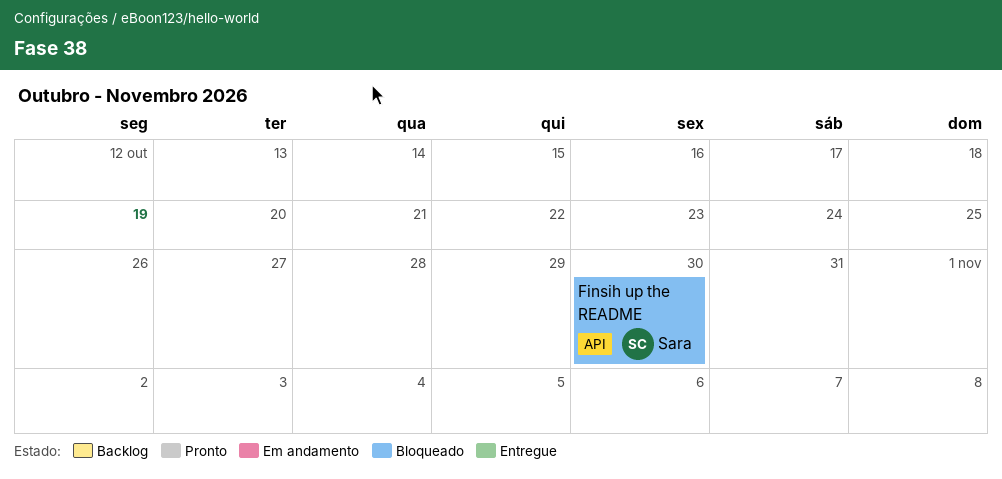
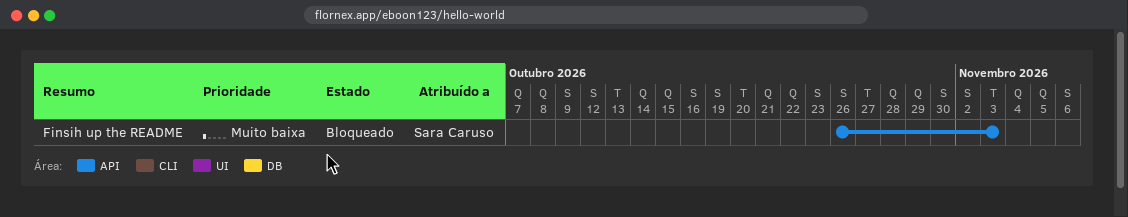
Finsih up the README, due: Oct 30 -> Nov 3

